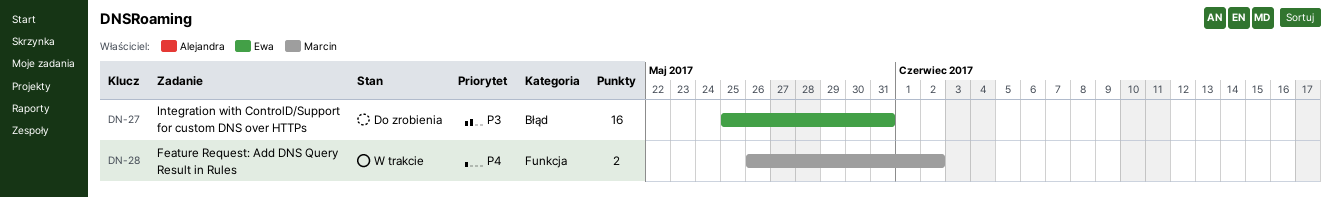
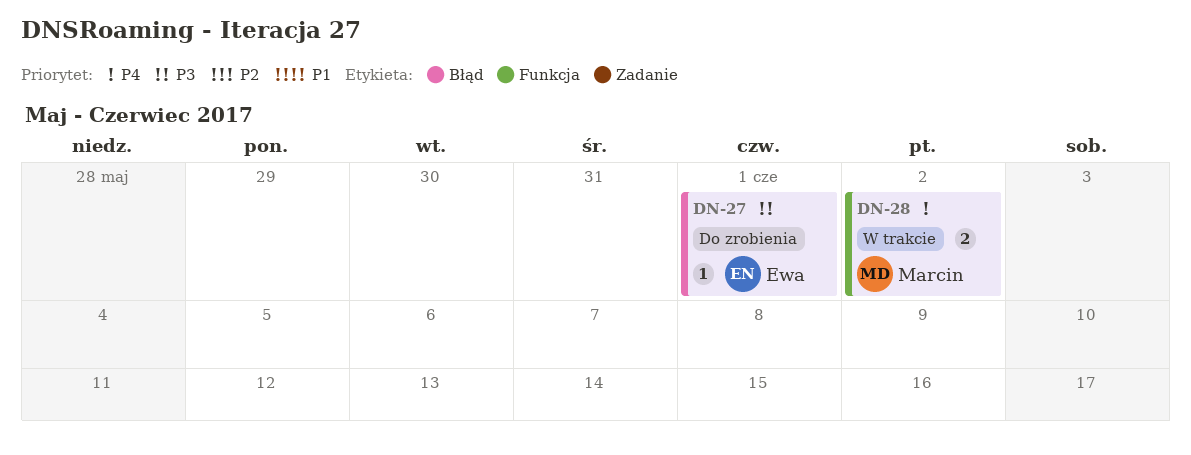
DN-27, estimate: 16 -> 1
DN-27, due: May 31 -> Jun 1

